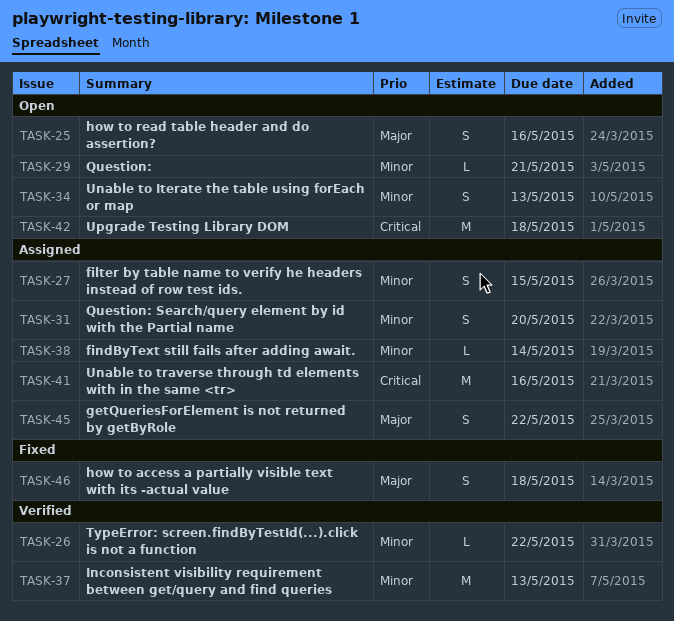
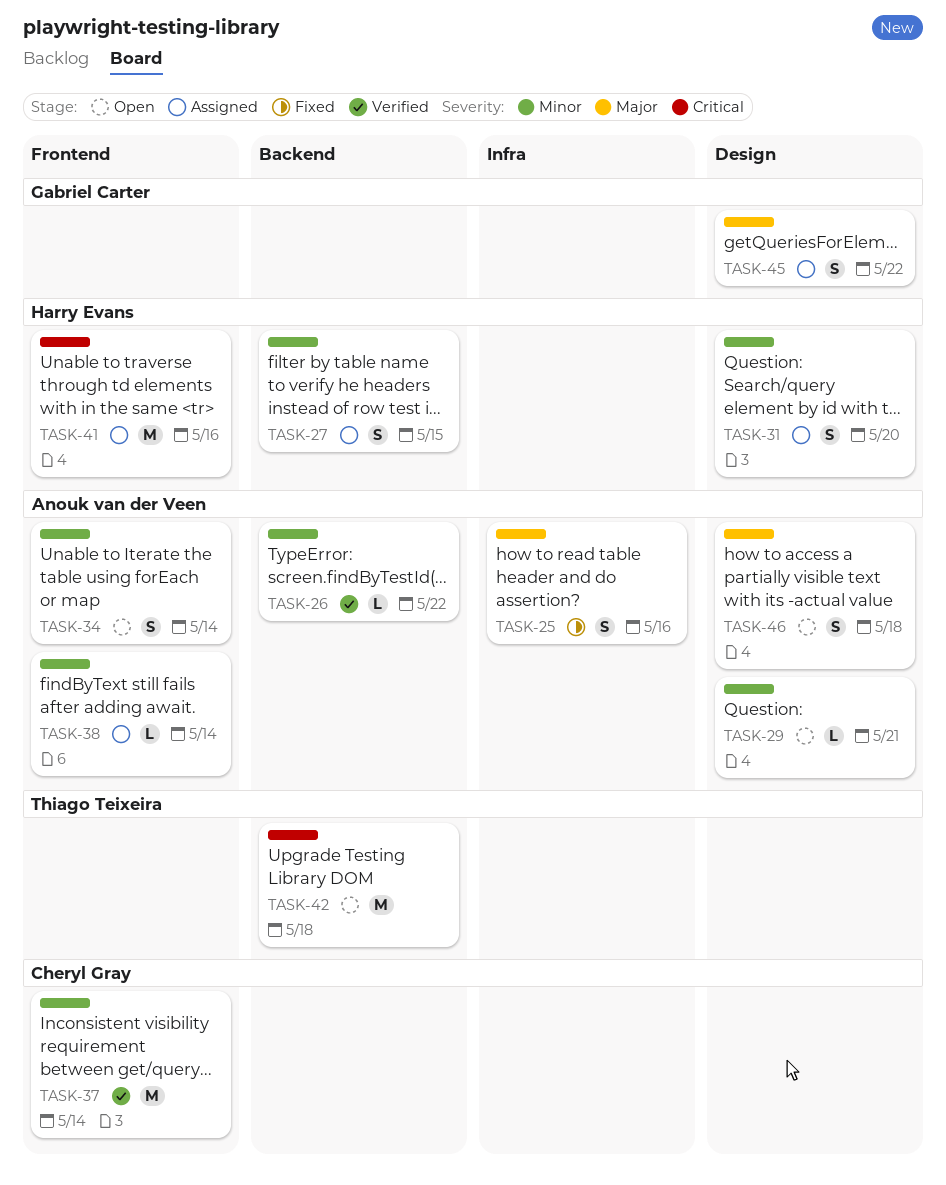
TASK-25, status: Open -> Fixed
TASK-34, due: May 13 -> May 14
TASK-37, due: May 13 -> May 14
TASK-46, status: Fixed -> Open

